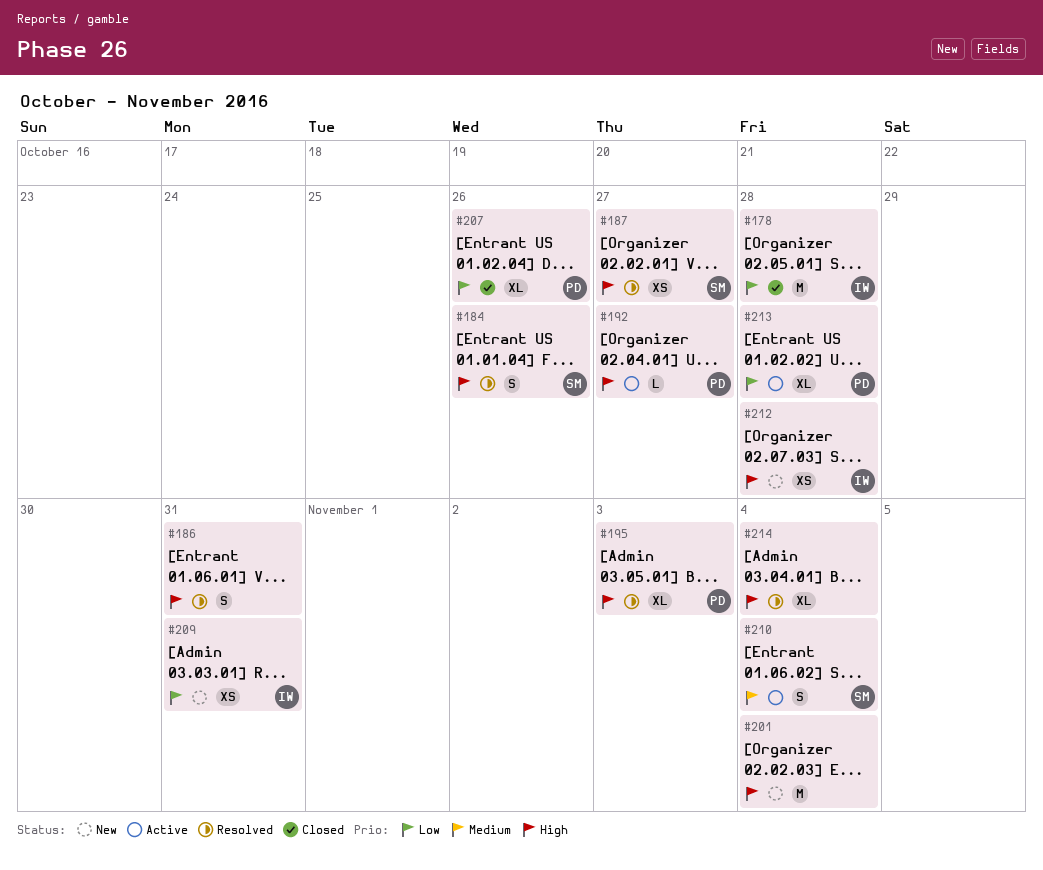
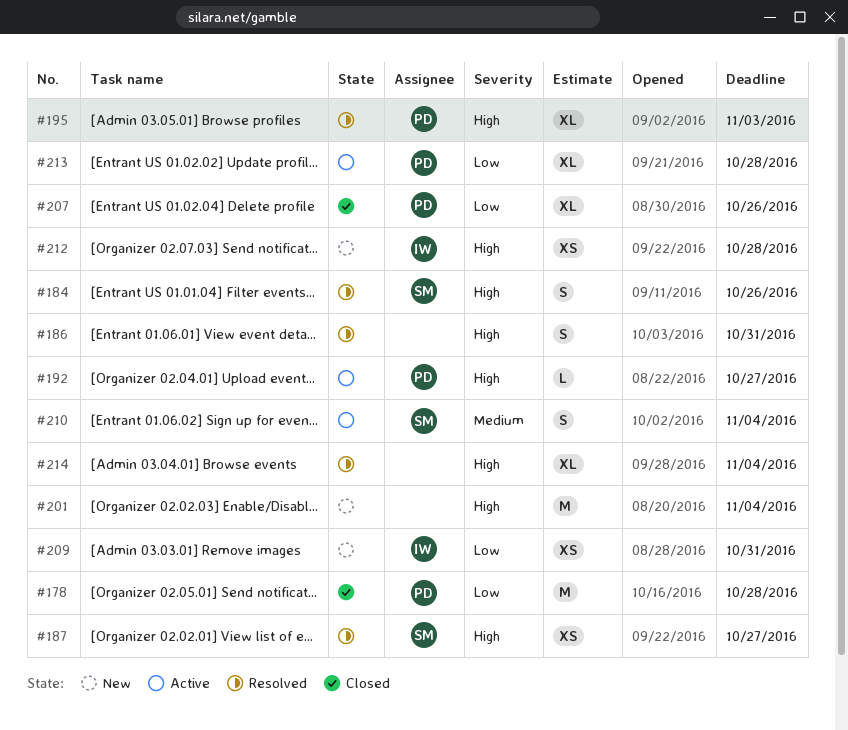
#178, owner: IW -> PD

